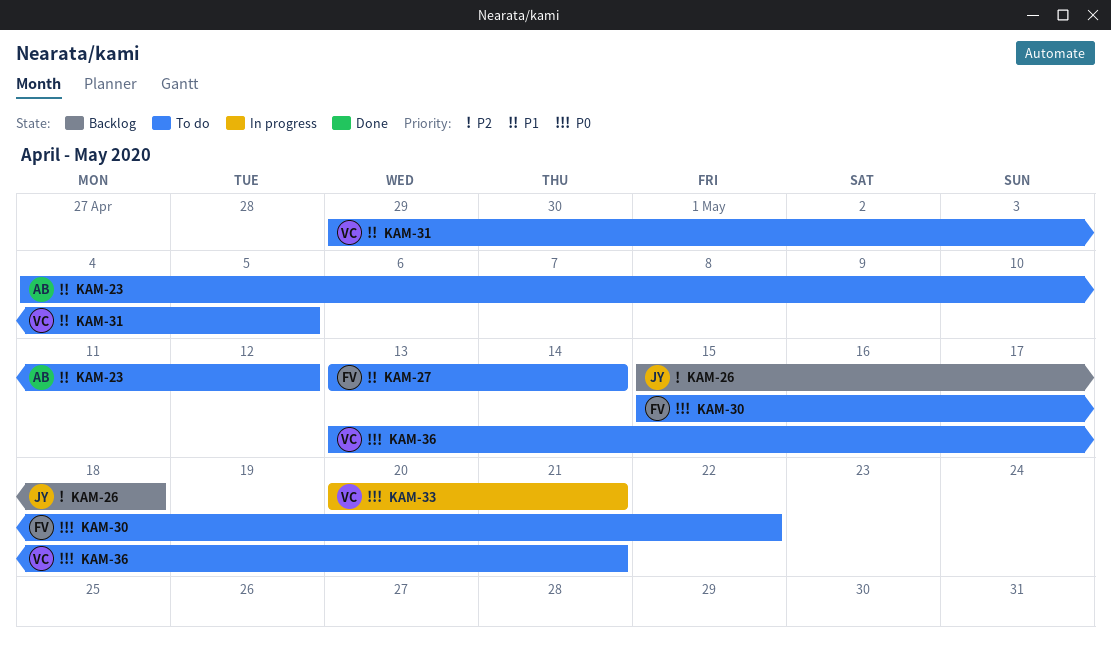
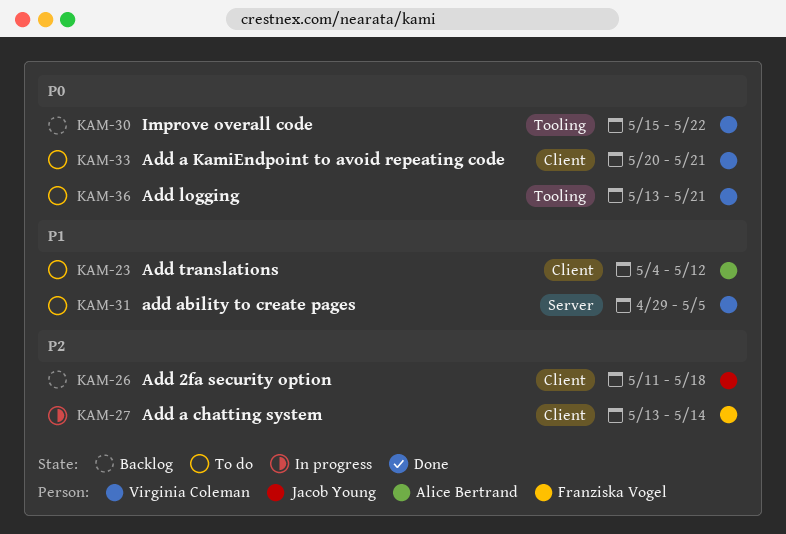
KAM-26, start: May 15 -> May 11
KAM-27, status: To do -> In progress
KAM-27, priority: P1 -> P2
KAM-30, status: To do -> Backlog
KAM-30, owner: Franziska Vogel -> Virginia Coleman
KAM-33, status: In progress -> To do

